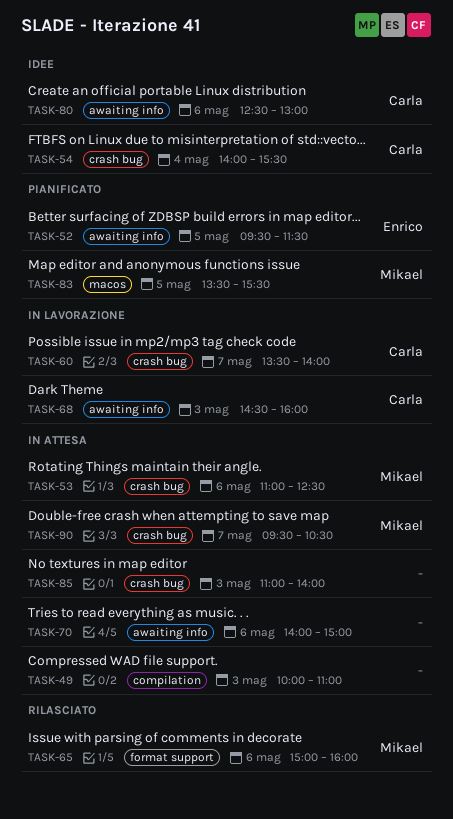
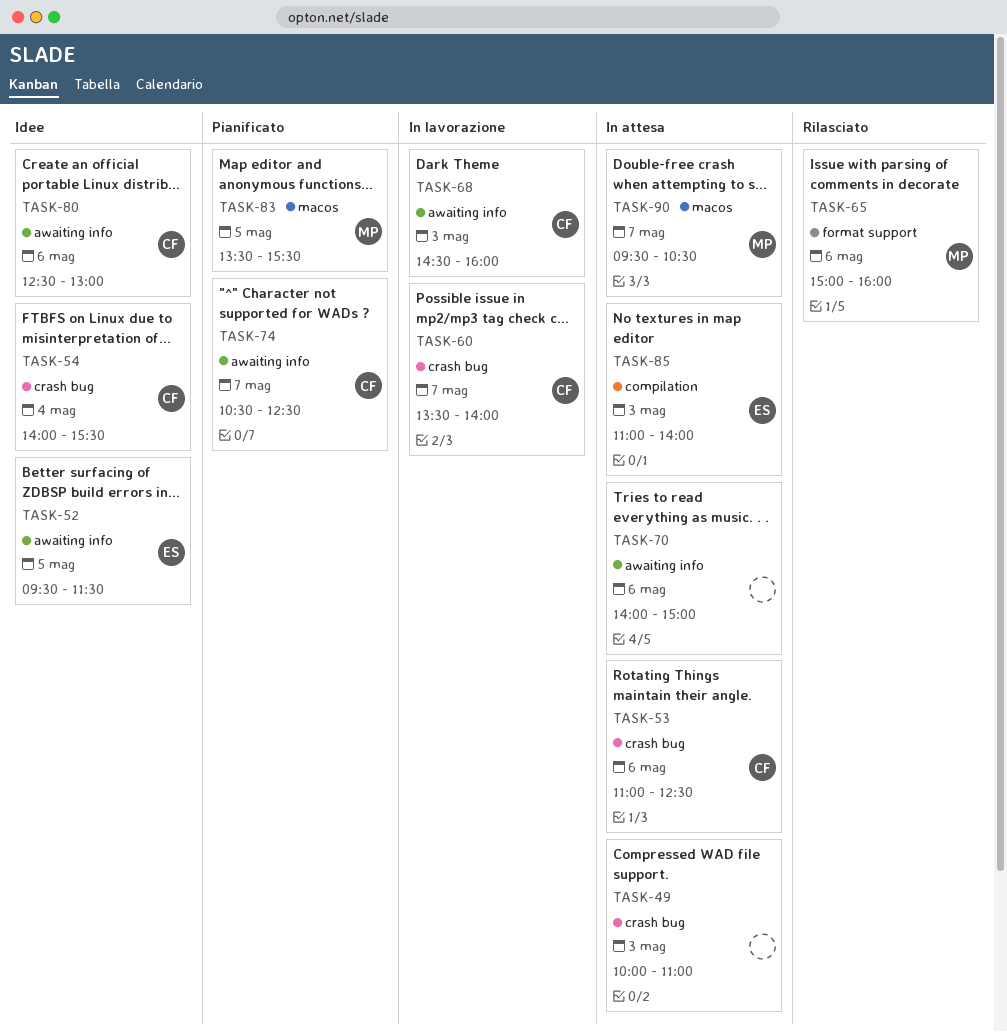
TASK-49, label: compilation -> crash bug
TASK-52, status: Pianificato -> Idee
TASK-53, owner: Mikael -> Carla
TASK-74: none -> present
TASK-85, owner: none -> Enrico
TASK-85, label: crash bug -> compilation
TASK-90, label: crash bug -> macos

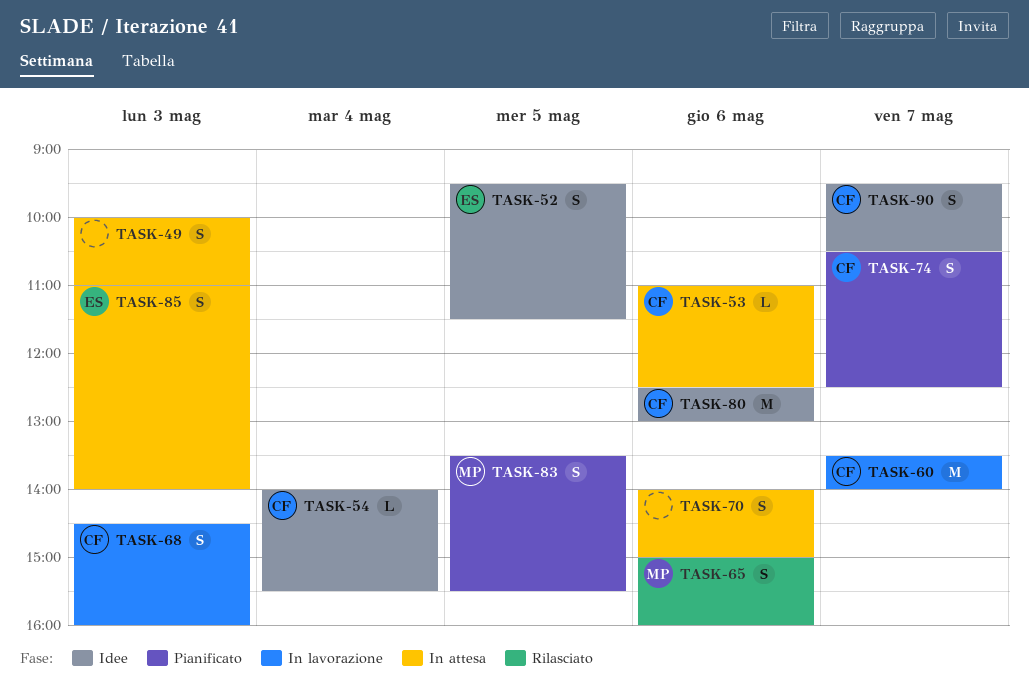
TASK-90, status: In attesa -> Idee
TASK-90, owner: MP -> CF

